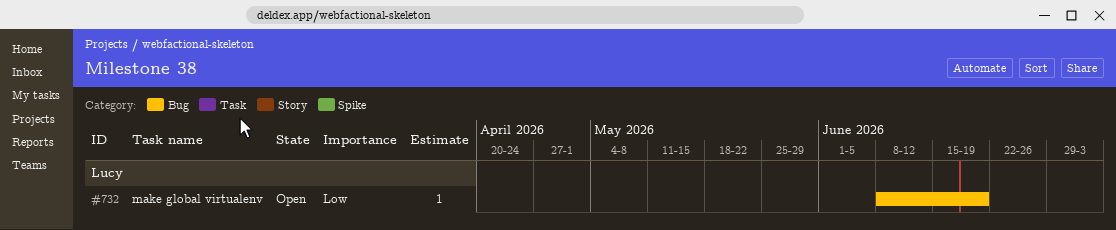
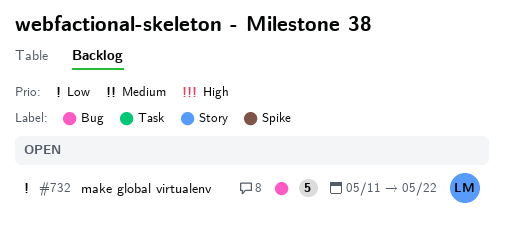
#732, estimate: 1 -> 5
#732, start: Jun 8 -> May 11
#732, due: Jun 19 -> May 22

